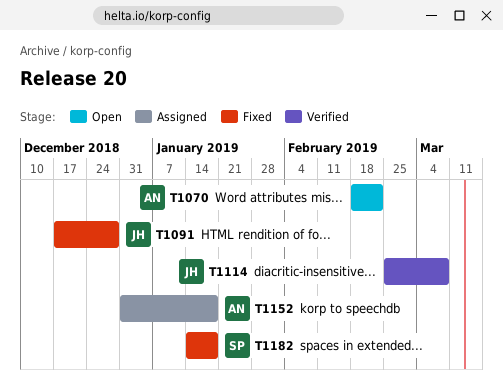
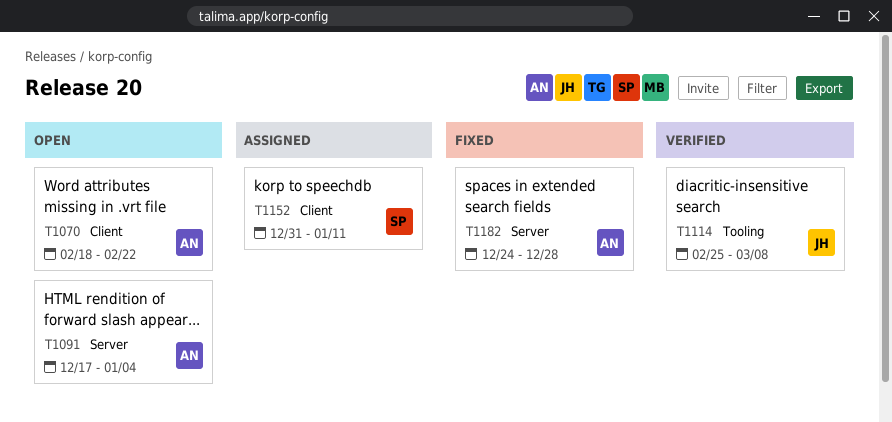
T1091, status: Fixed -> Open
T1091, owner: JH -> AN
T1091, due: Dec 28 -> Jan 4
T1152, owner: AN -> SP
T1152, due: Jan 18 -> Jan 11
T1182, owner: SP -> AN
T1182, start: Jan 14 -> Dec 24
T1182, due: Jan 18 -> Dec 28

